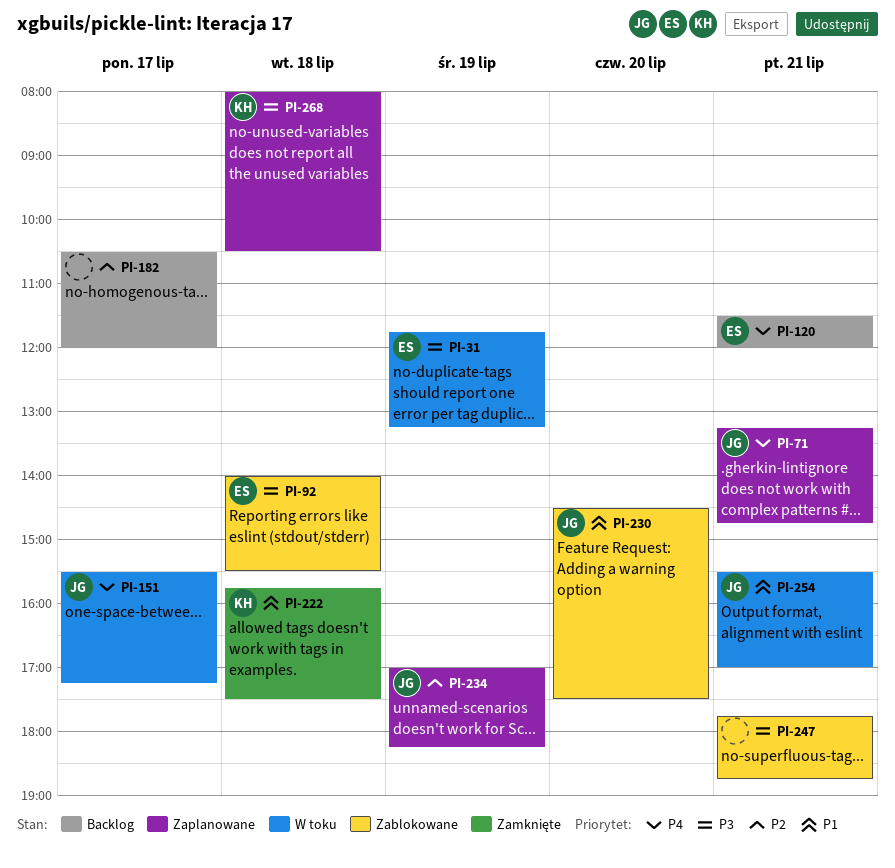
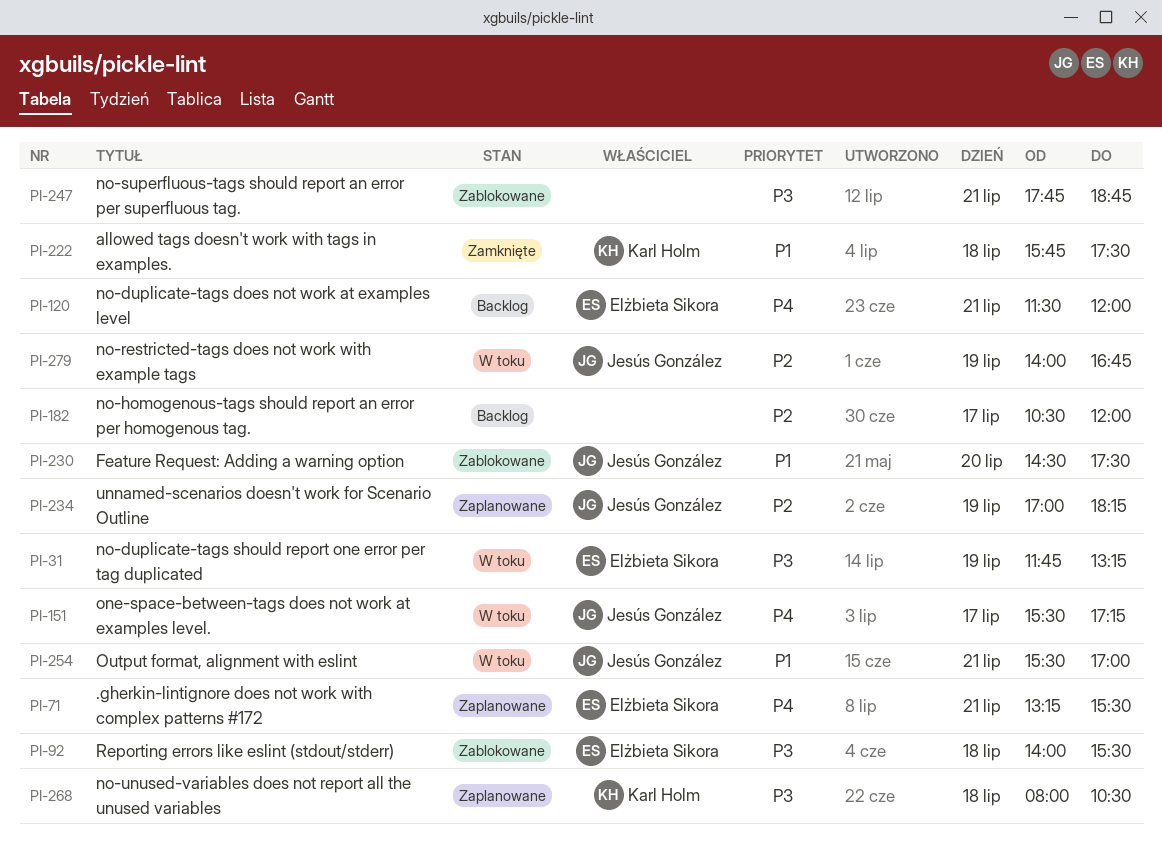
PI-71, owner: Jesús González -> Elżbieta Sikora
PI-71, ends: 14:45 -> 15:30
PI-279: none -> present

